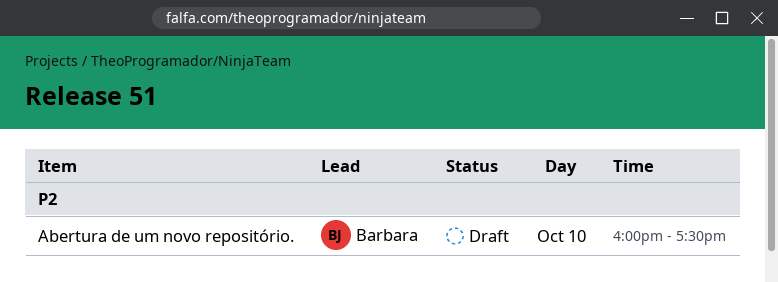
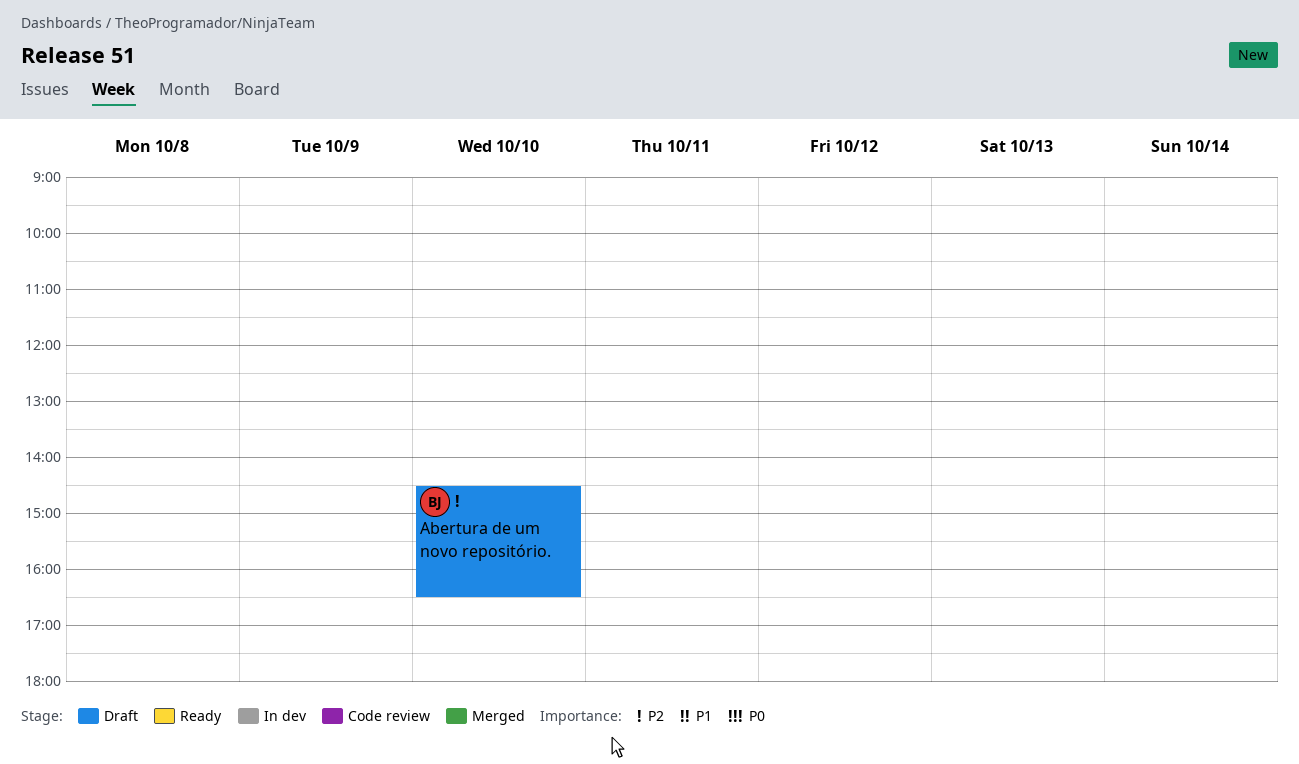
Abertura de um novo repositório., begins: 16:00 -> 14:30
Abertura de um novo repositório., ends: 17:30 -> 16:30

